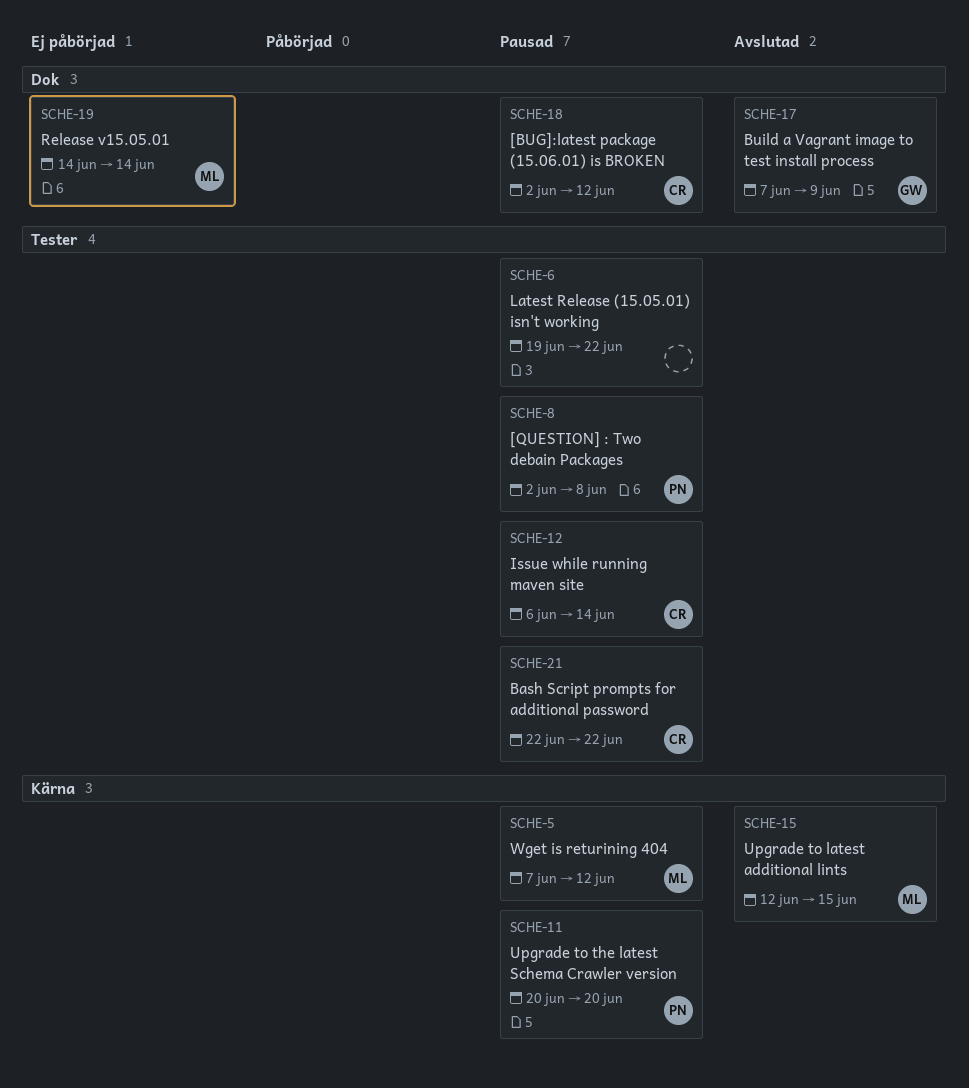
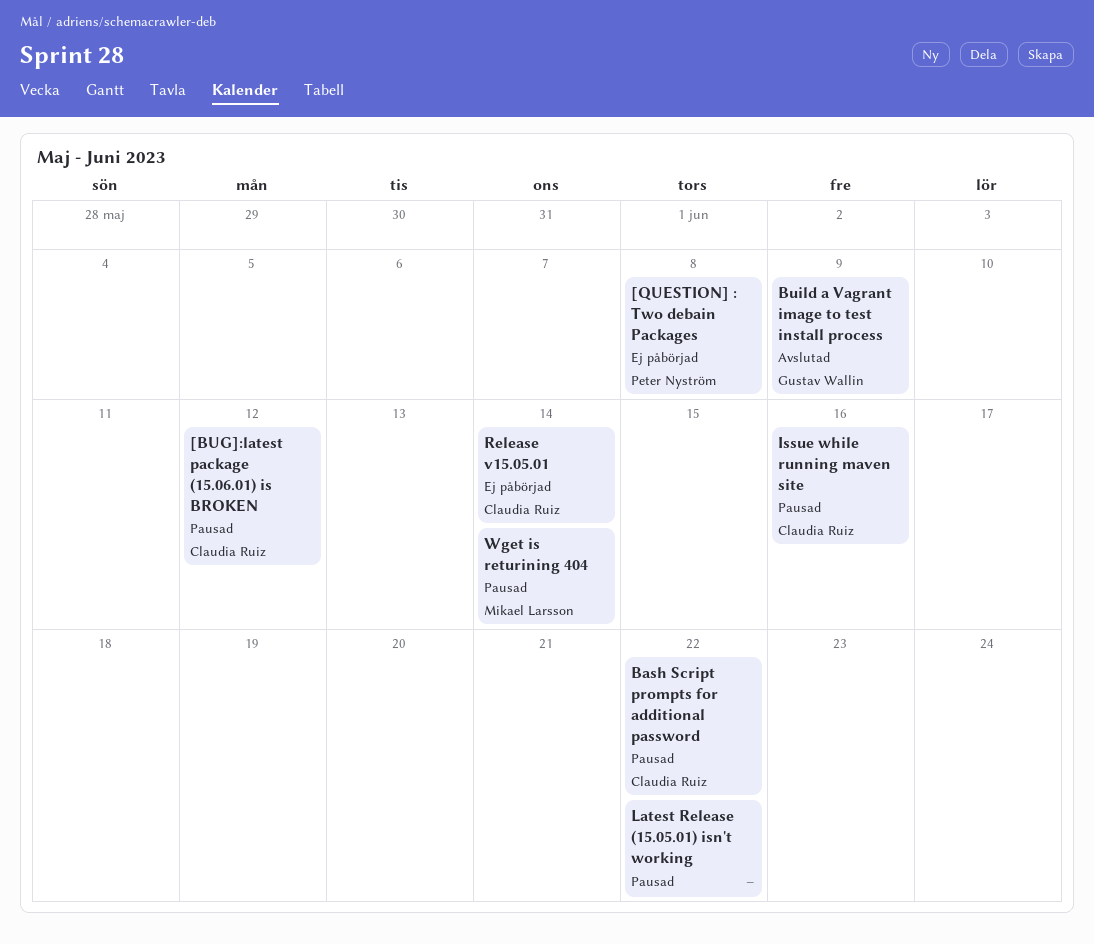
[QUESTION] : Two debain Packages, status: Pausad -> Ej påbörjad
Issue while running maven site, due: Jun 14 -> Jun 16
Release v15.05.01, owner: Mikael Larsson -> Claudia Ruiz
Upgrade to latest additional lints: present -> none
Upgrade to the latest Schema Crawler version: present -> none
Wget is returining 404, due: Jun 12 -> Jun 14

